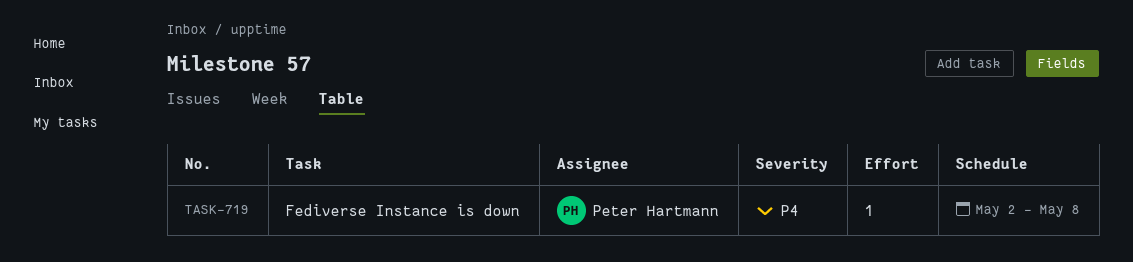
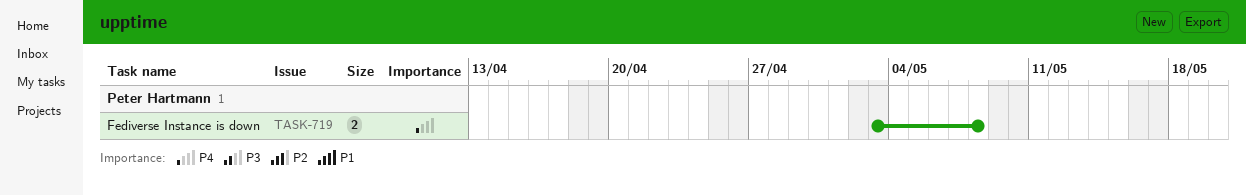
TASK-719, estimate: 1 -> 2
TASK-719, start: May 2 -> May 3

